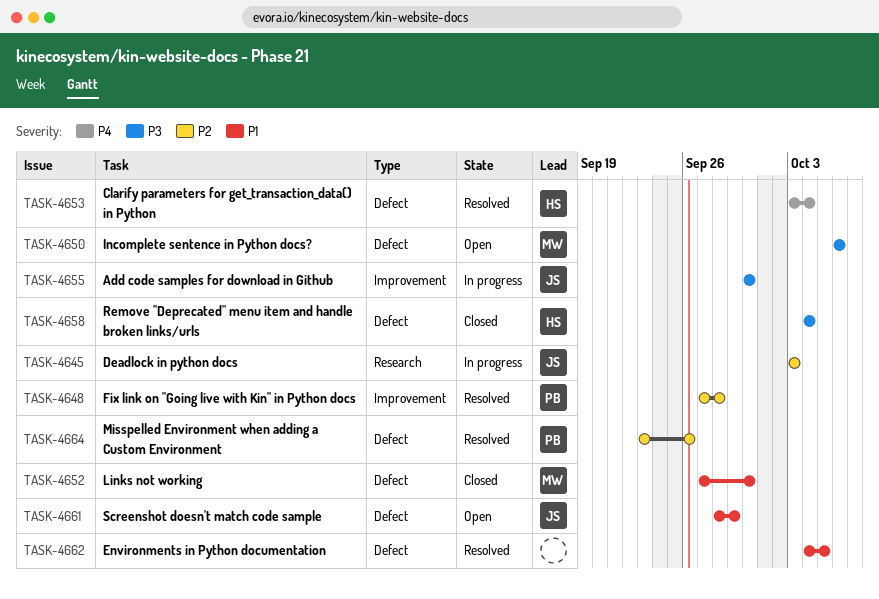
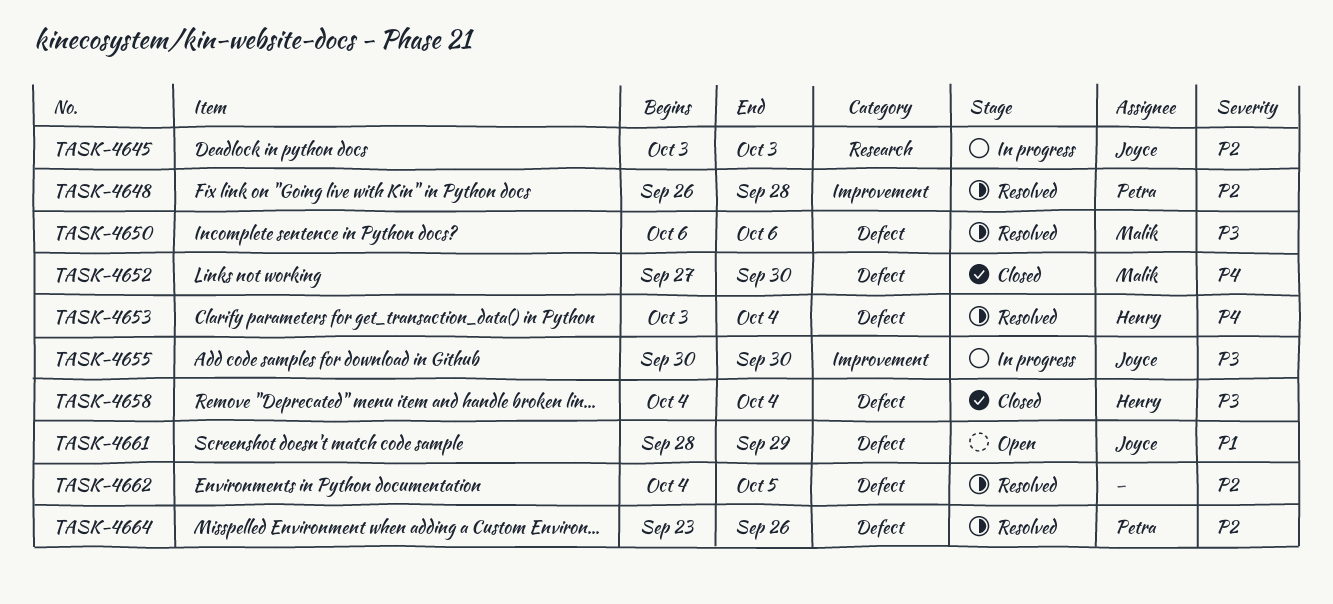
TASK-4648, start: Sep 27 -> Sep 26
TASK-4650, status: Open -> Resolved
TASK-4652, priority: P1 -> P4
TASK-4662, priority: P1 -> P2

